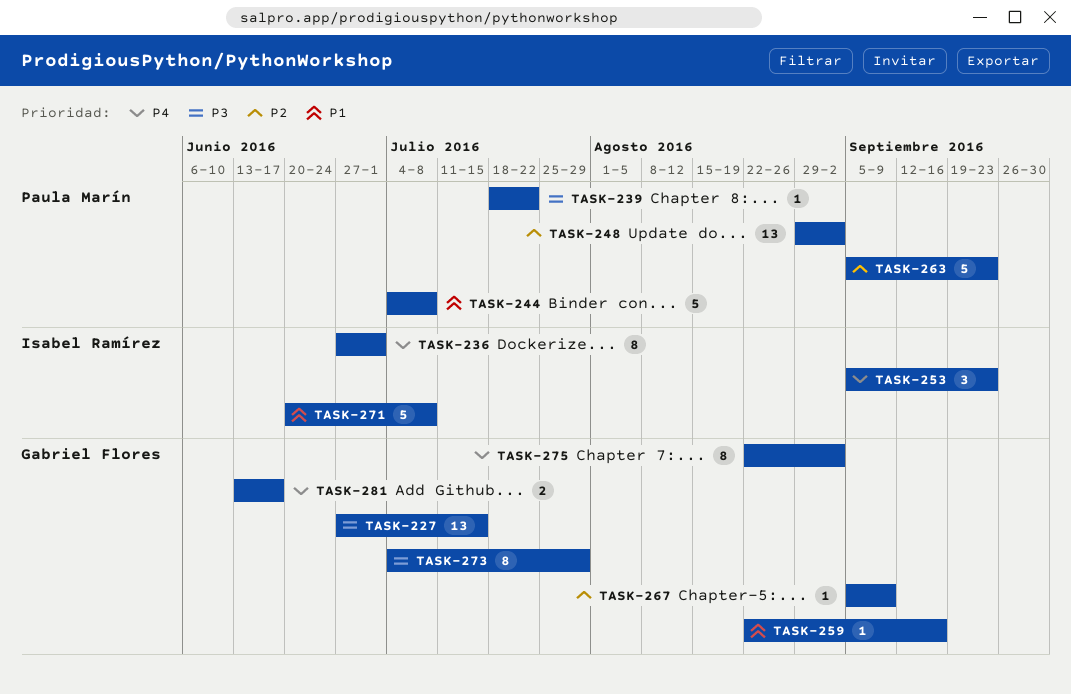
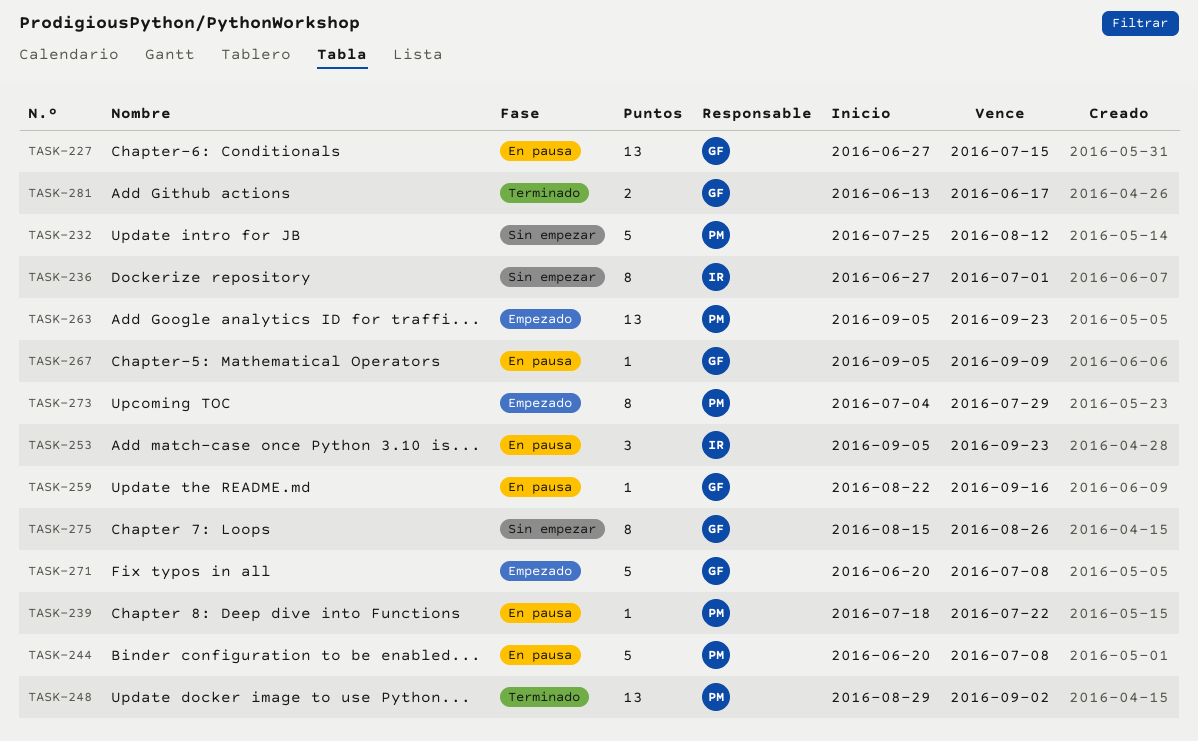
TASK-232: none -> present
TASK-244, start: Jul 4 -> Jun 20
TASK-263, estimate: 5 -> 13
TASK-271, owner: Isabel Ramírez -> Gabriel Flores
TASK-273, owner: Gabriel Flores -> Paula Marín
TASK-275, start: Aug 22 -> Aug 15
TASK-275, due: Sep 2 -> Aug 26

